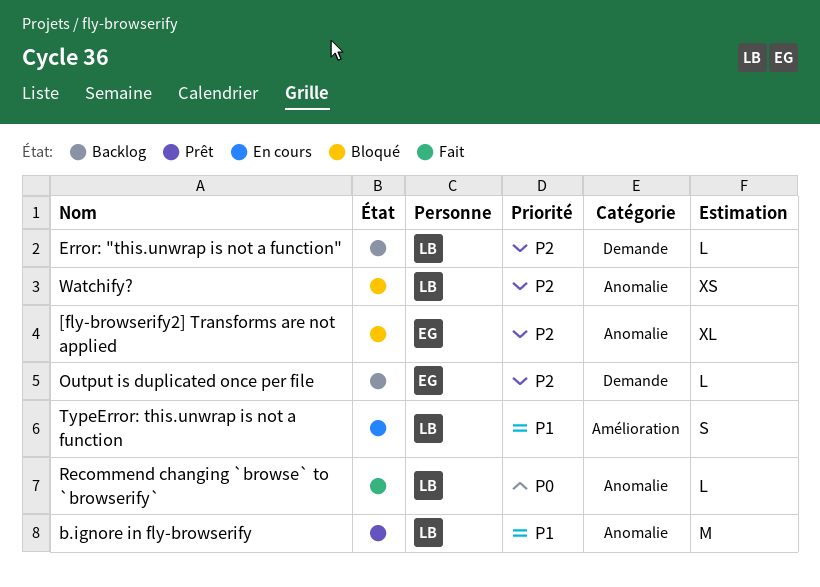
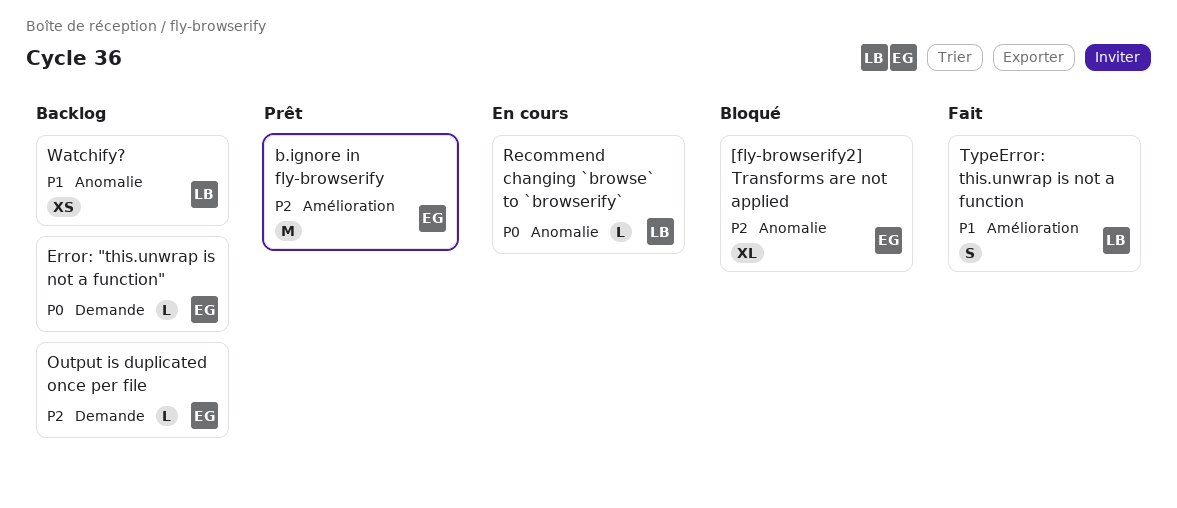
b.ignore in fly-browserify, owner: LB -> EG
b.ignore in fly-browserify, priority: P1 -> P2
b.ignore in fly-browserify, label: Anomalie -> Amélioration
Error: "this.unwrap is not a function", owner: LB -> EG
Error: "this.unwrap is not a function", priority: P2 -> P0
Recommend changing `browse` to `browserify`, status: Fait -> En cours
TypeError: this.unwrap is not a function, status: En cours -> Fait
Watchify?, status: Bloqué -> Backlog
Watchify?, priority: P2 -> P1

